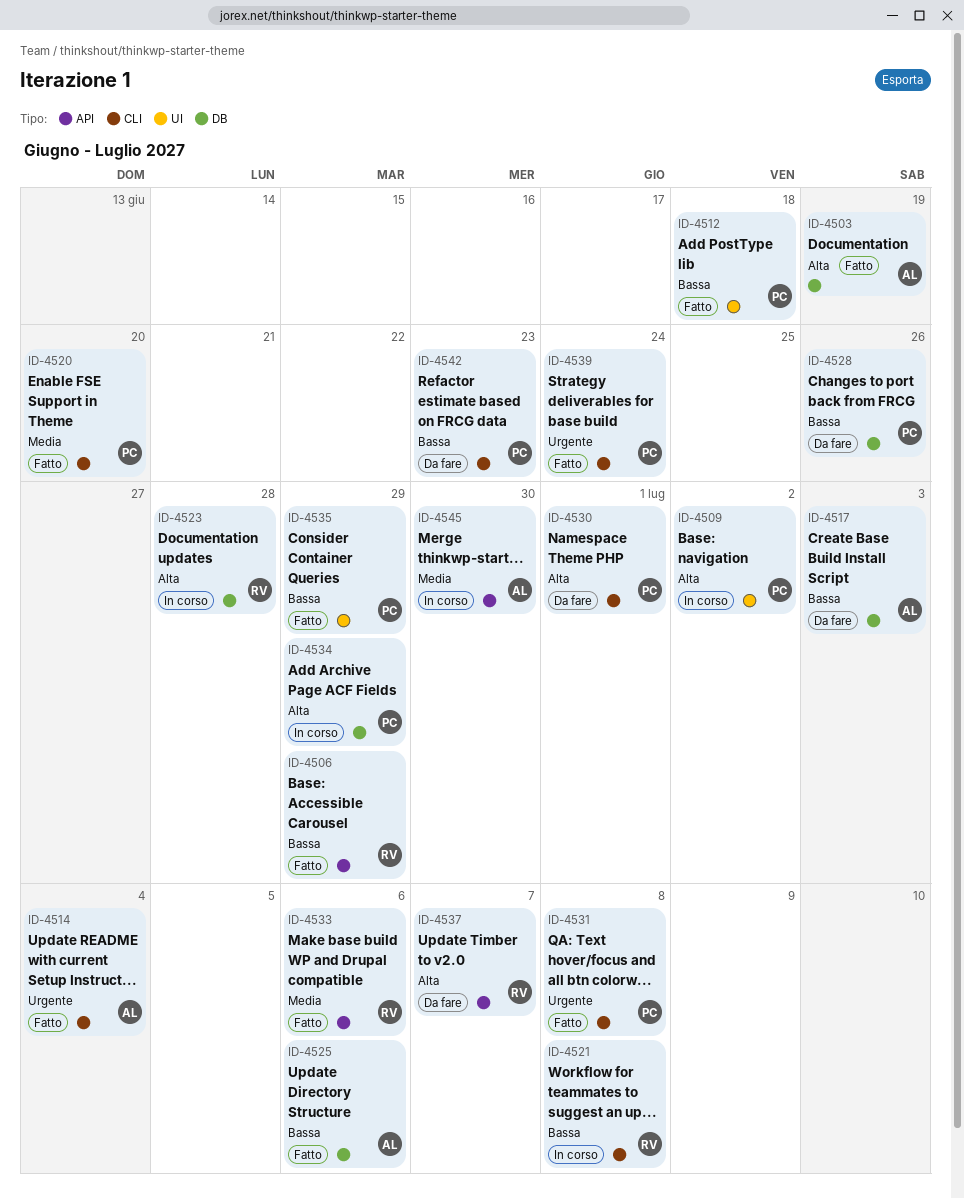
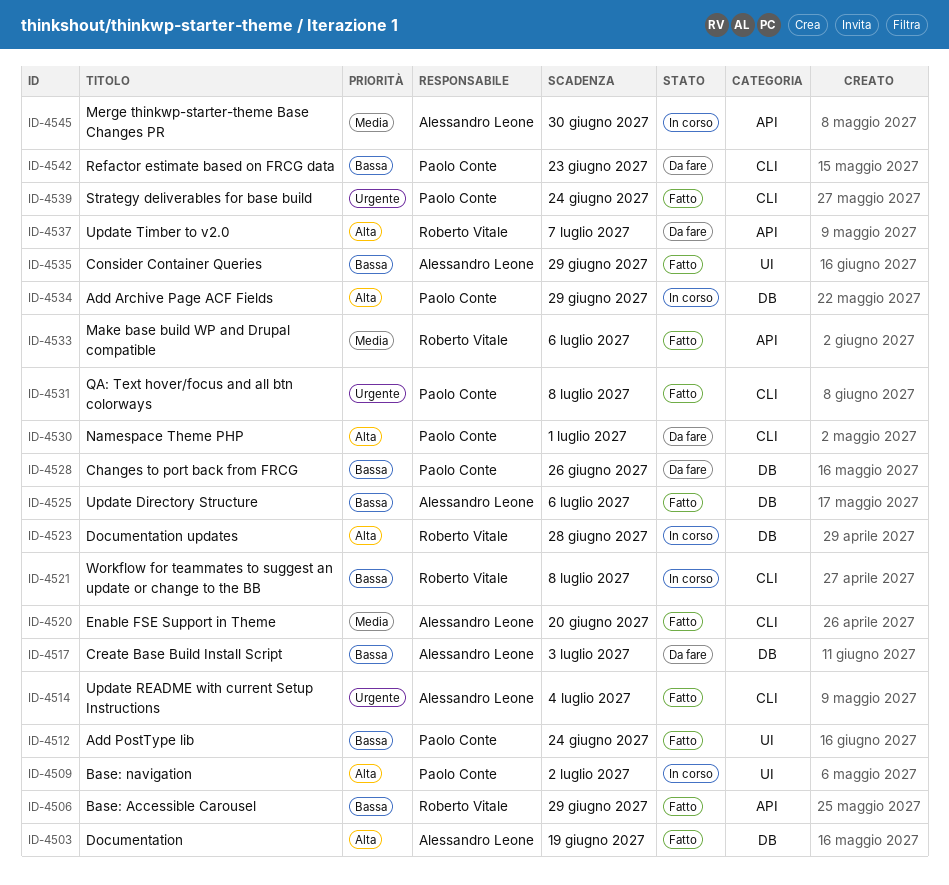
ID-4512, due: Jun 18 -> Jun 24
ID-4520, owner: Paolo Conte -> Alessandro Leone
ID-4535, owner: Paolo Conte -> Alessandro Leone

